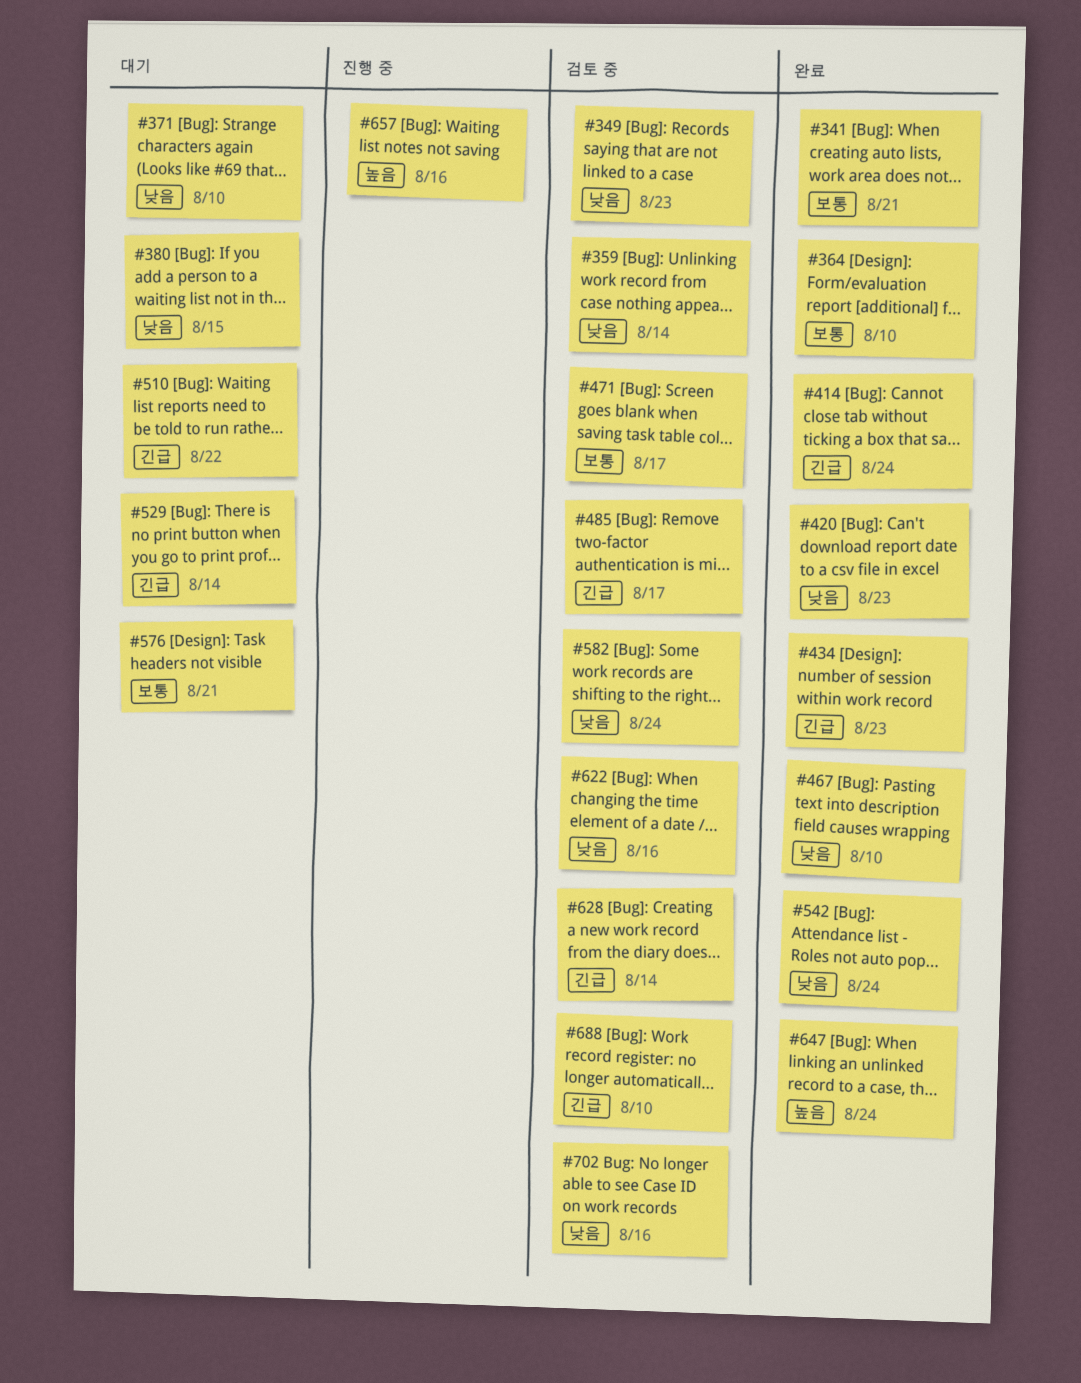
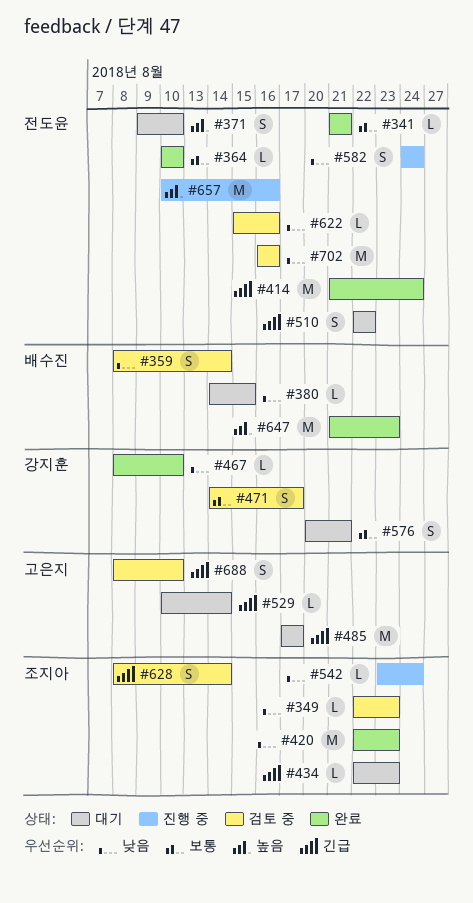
#371, priority: 낮음 -> 높음
#434, status: 완료 -> 대기
#485, status: 검토 중 -> 대기
#542, status: 완료 -> 진행 중
#582, status: 검토 중 -> 진행 중
#647, due: Aug 24 -> Aug 23

